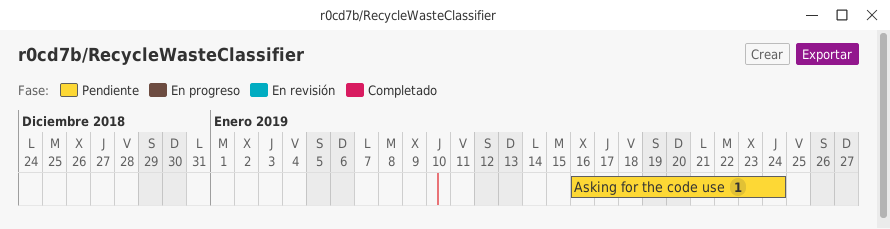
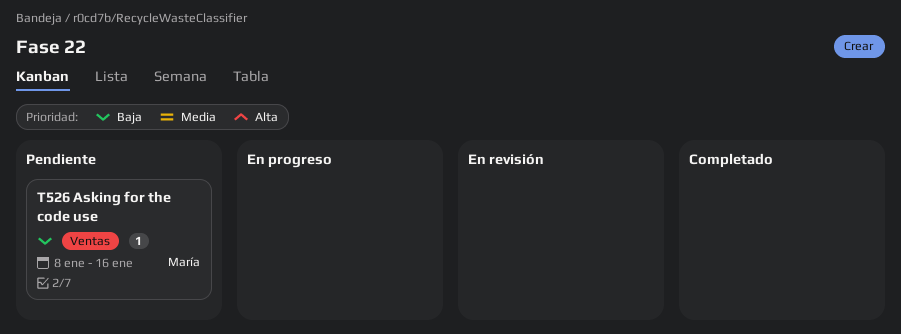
Asking for the code use, start: Jan 16 -> Jan 8
Asking for the code use, due: Jan 24 -> Jan 16

